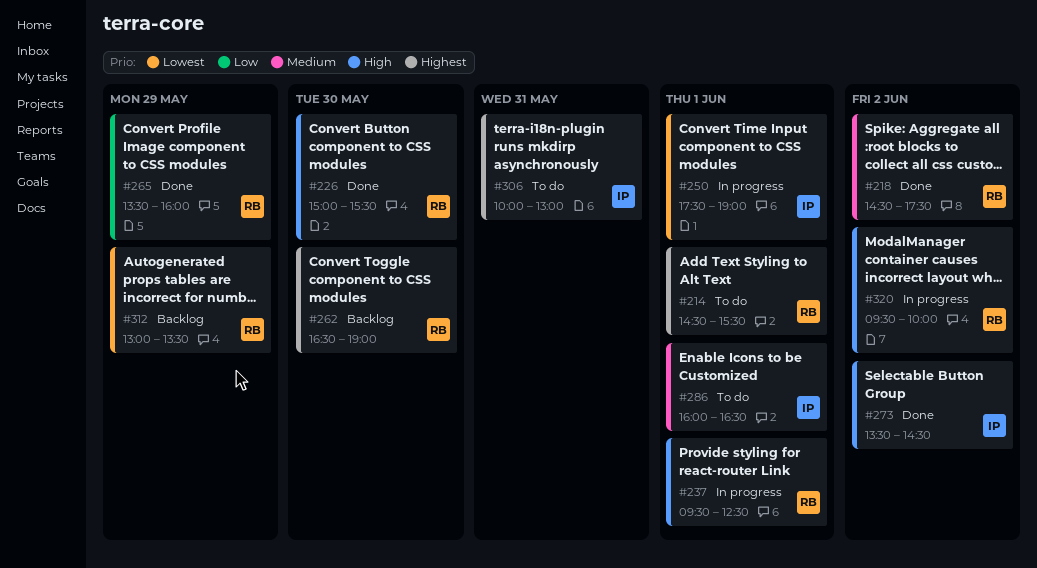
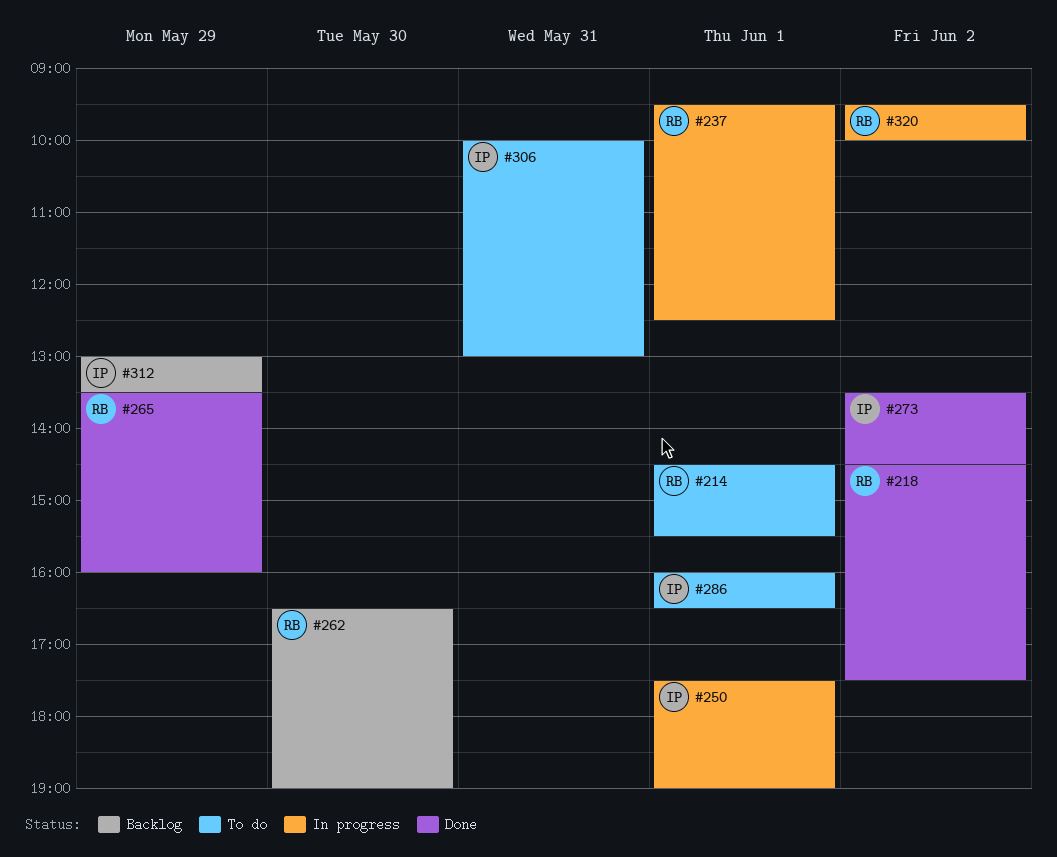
#226: present -> none
#312, owner: RB -> IP

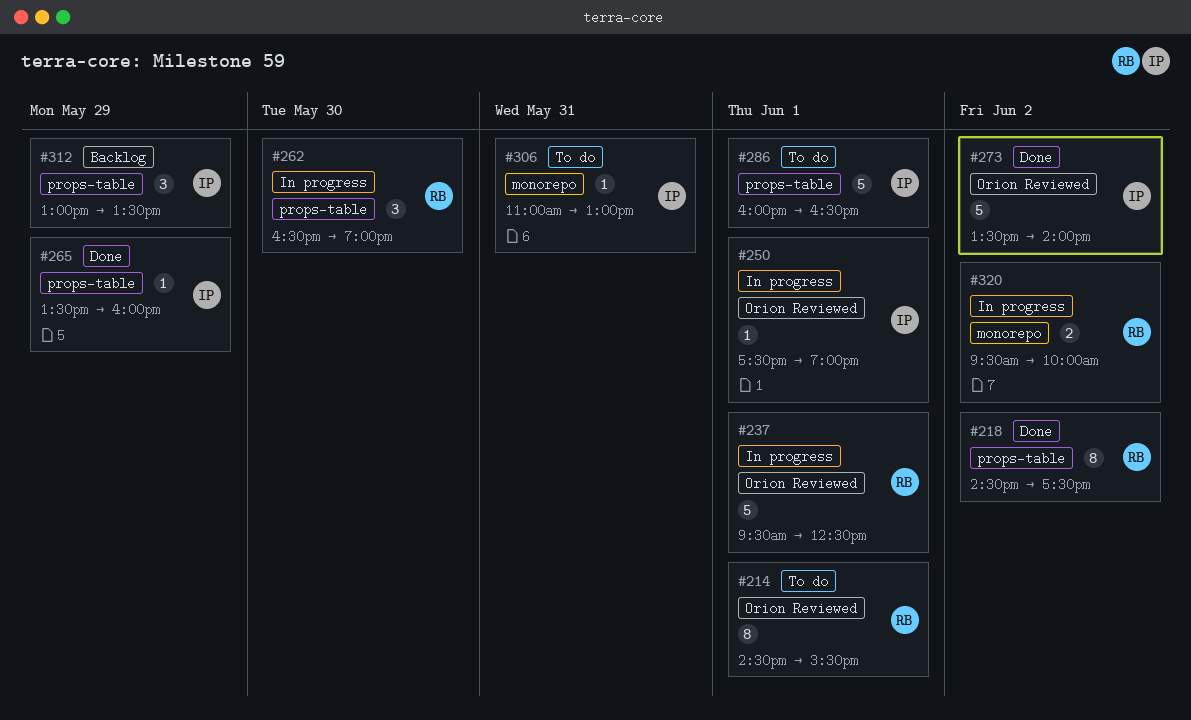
#262, status: Backlog -> In progress
#265, owner: RB -> IP
#273, ends: 14:30 -> 14:00
#306, begins: 10:00 -> 11:00

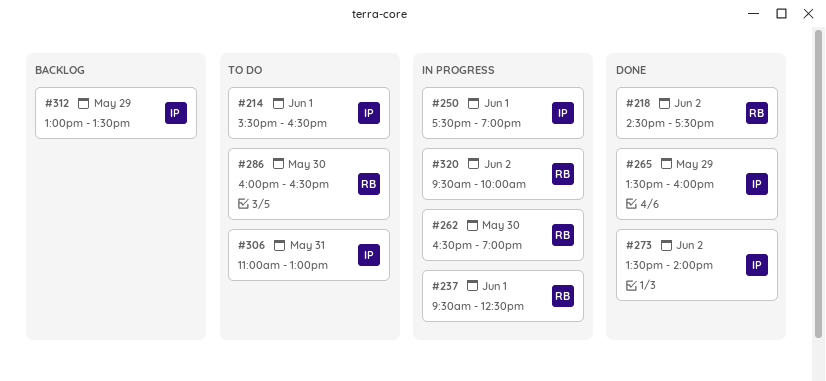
#214, owner: RB -> IP
#214, begins: 14:30 -> 15:30
#214, ends: 15:30 -> 16:30
#286, owner: IP -> RB
#286, day: Jun 1 -> May 30

